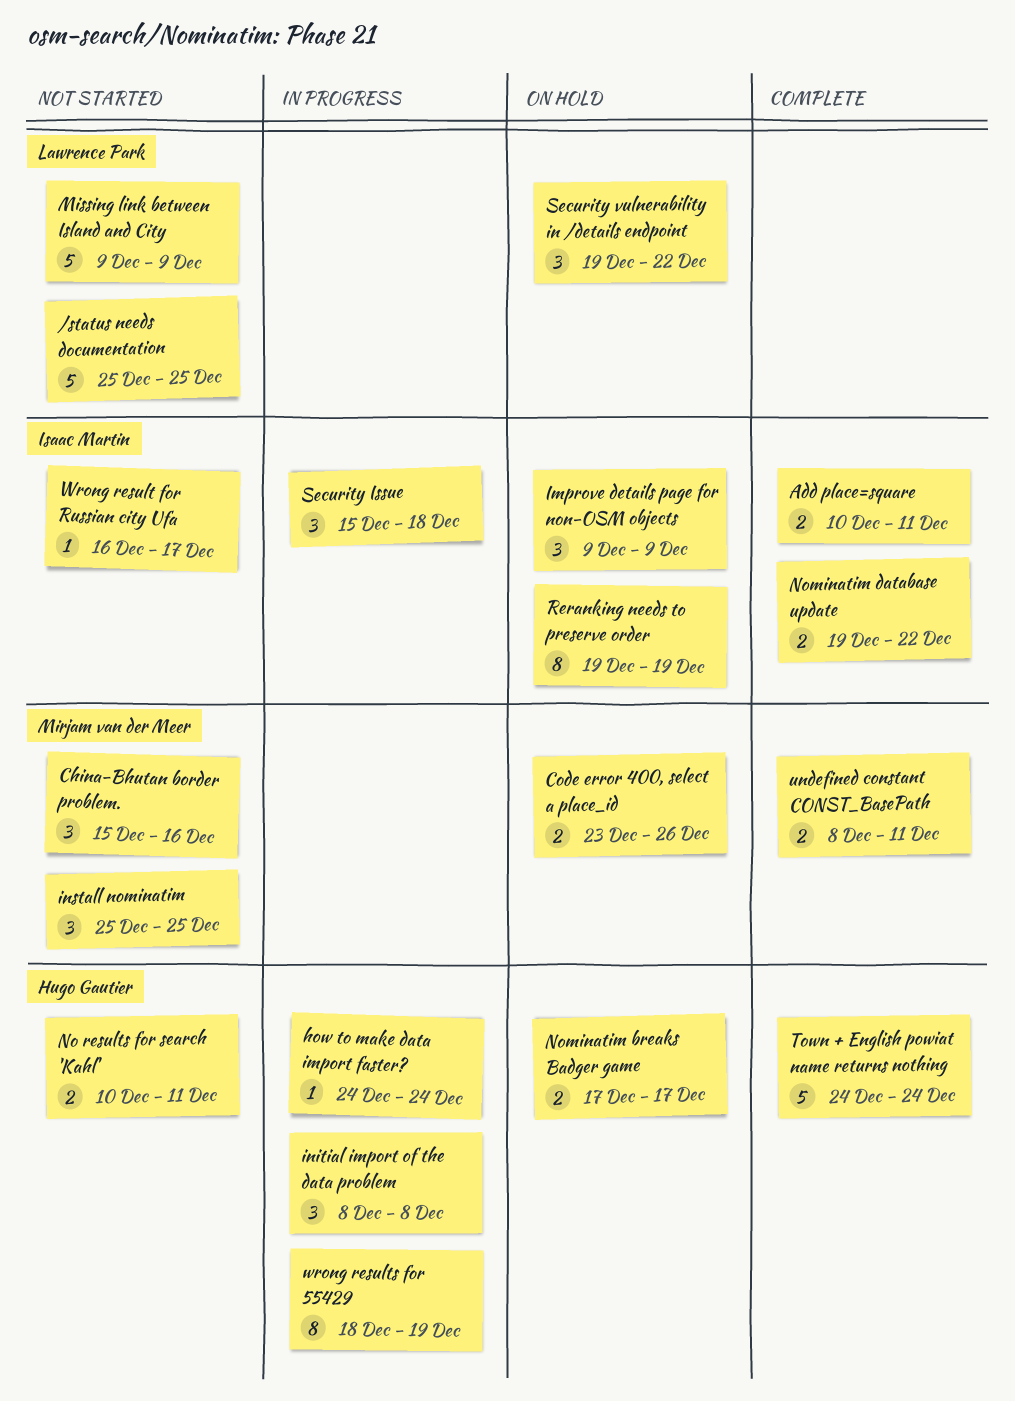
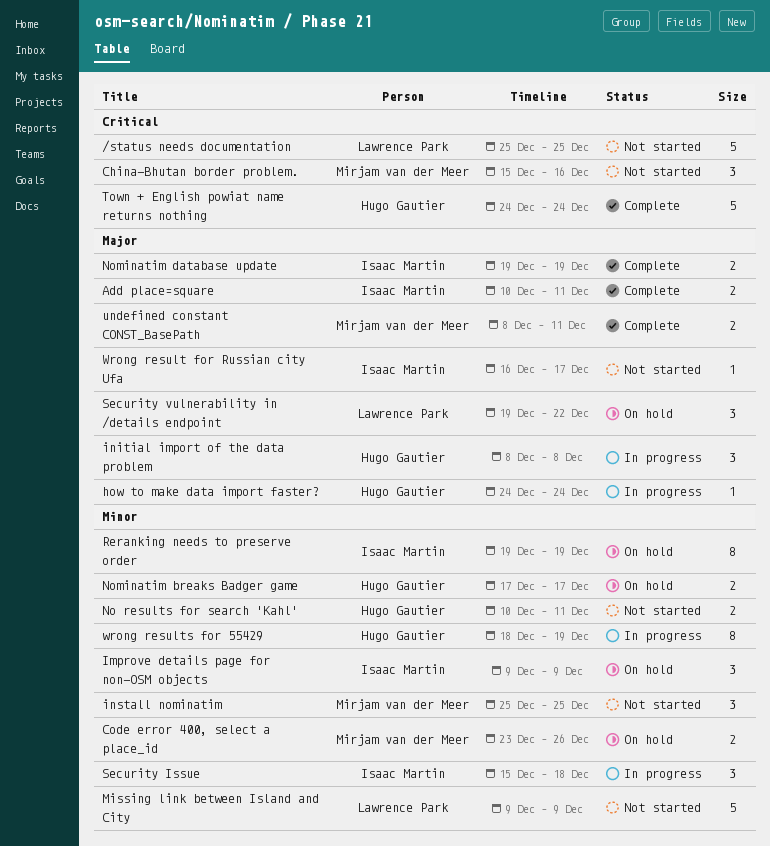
Nominatim database update, due: Dec 22 -> Dec 19

